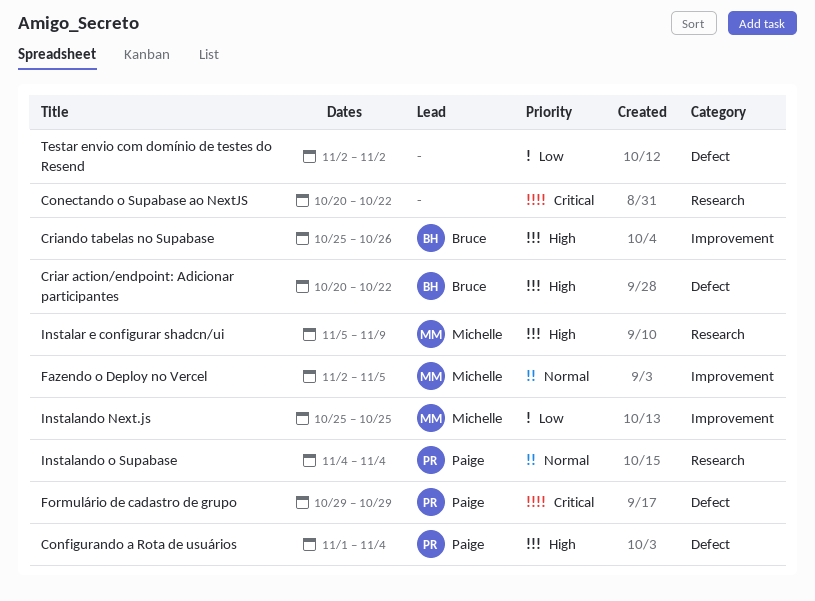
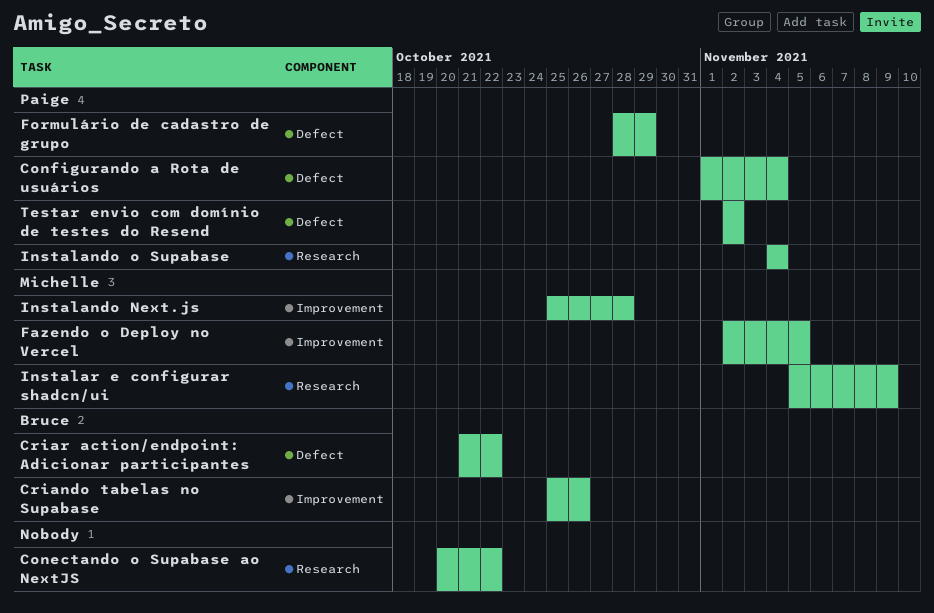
Criar action/endpoint: Adicionar participantes, start: Oct 20 -> Oct 21
Formulário de cadastro de grupo, start: Oct 29 -> Oct 28
Instalando Next.js, due: Oct 25 -> Oct 28
Testar envio com domínio de testes do Resend, owner: none -> Paige

